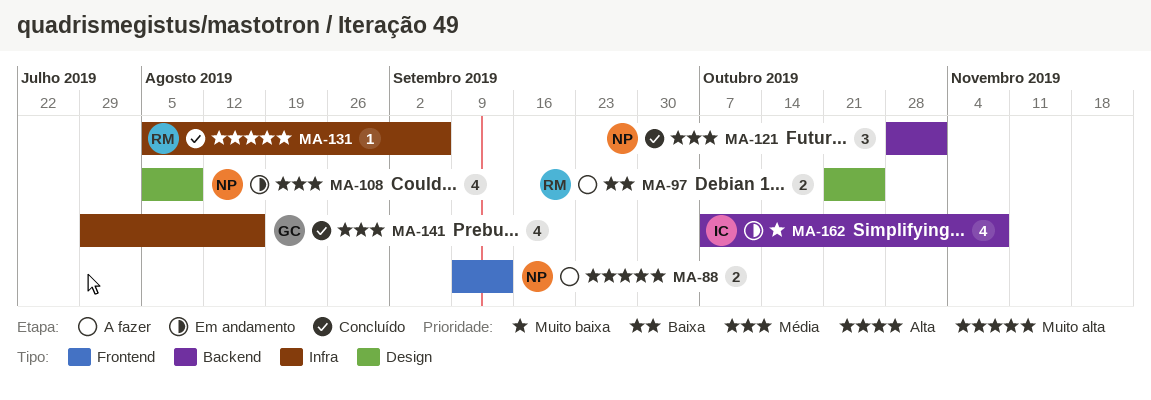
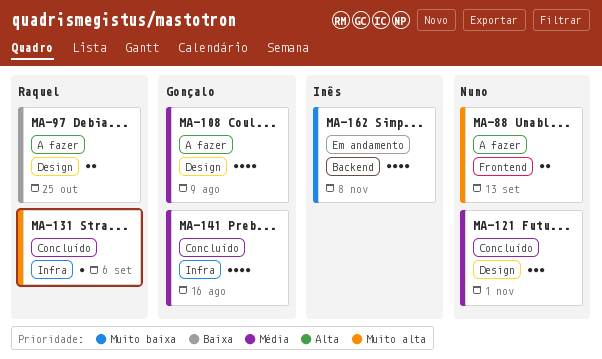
MA-108, status: Em andamento -> A fazer
MA-108, owner: Nuno -> Gonçalo
MA-121, label: Backend -> Design

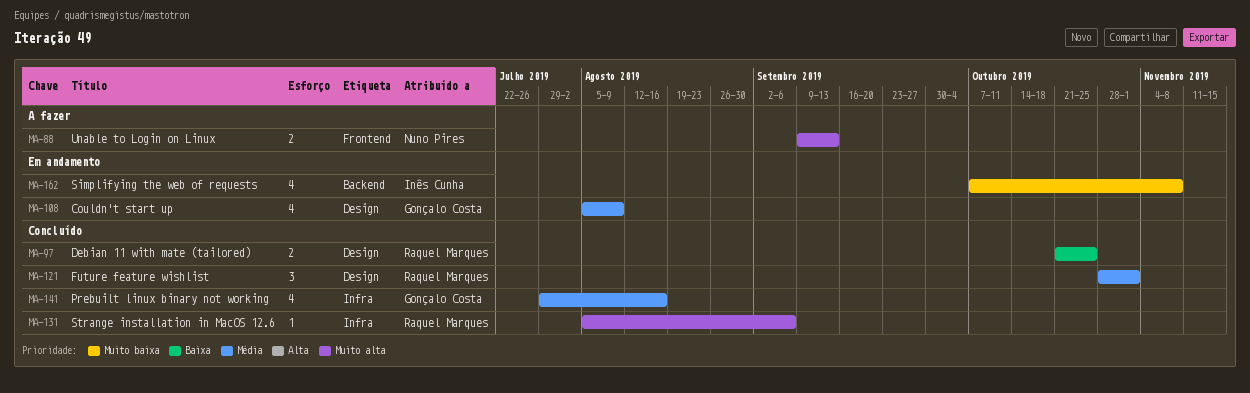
MA-97, status: A fazer -> Concluído
MA-108, status: A fazer -> Em andamento
MA-121, owner: Nuno Pires -> Raquel Marques

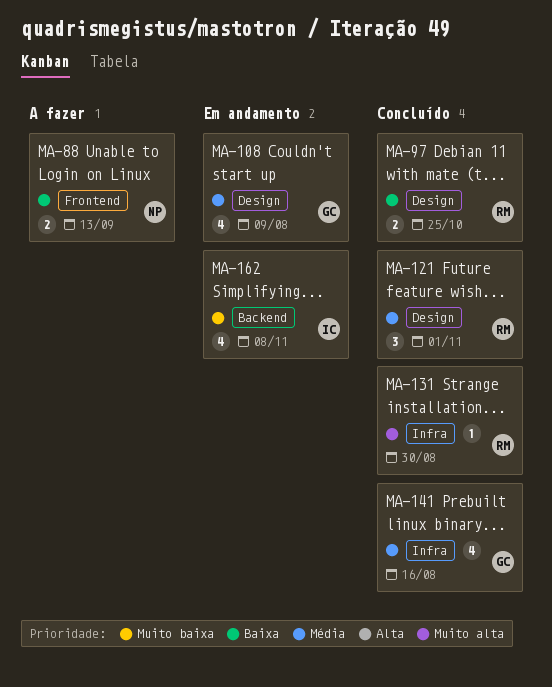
MA-88, priority: Muito alta -> Baixa
MA-131, due: Sep 6 -> Aug 30

